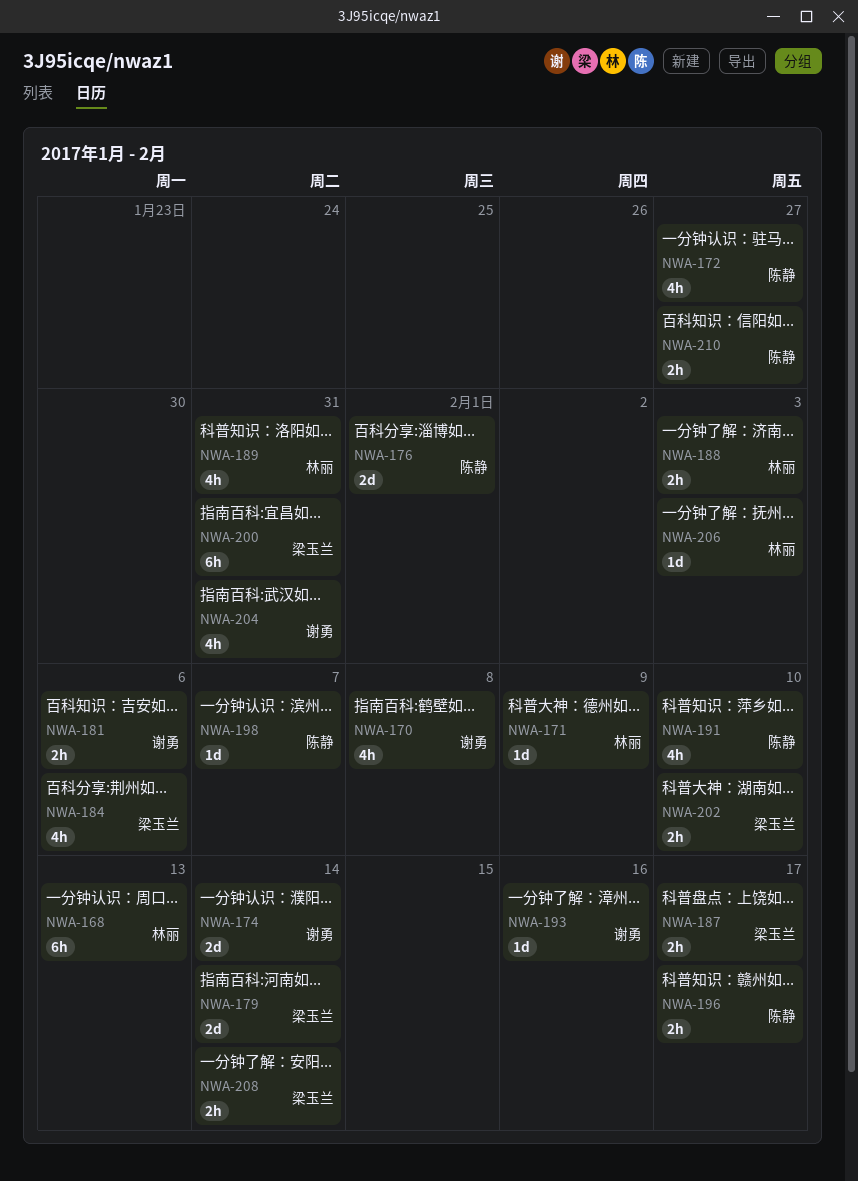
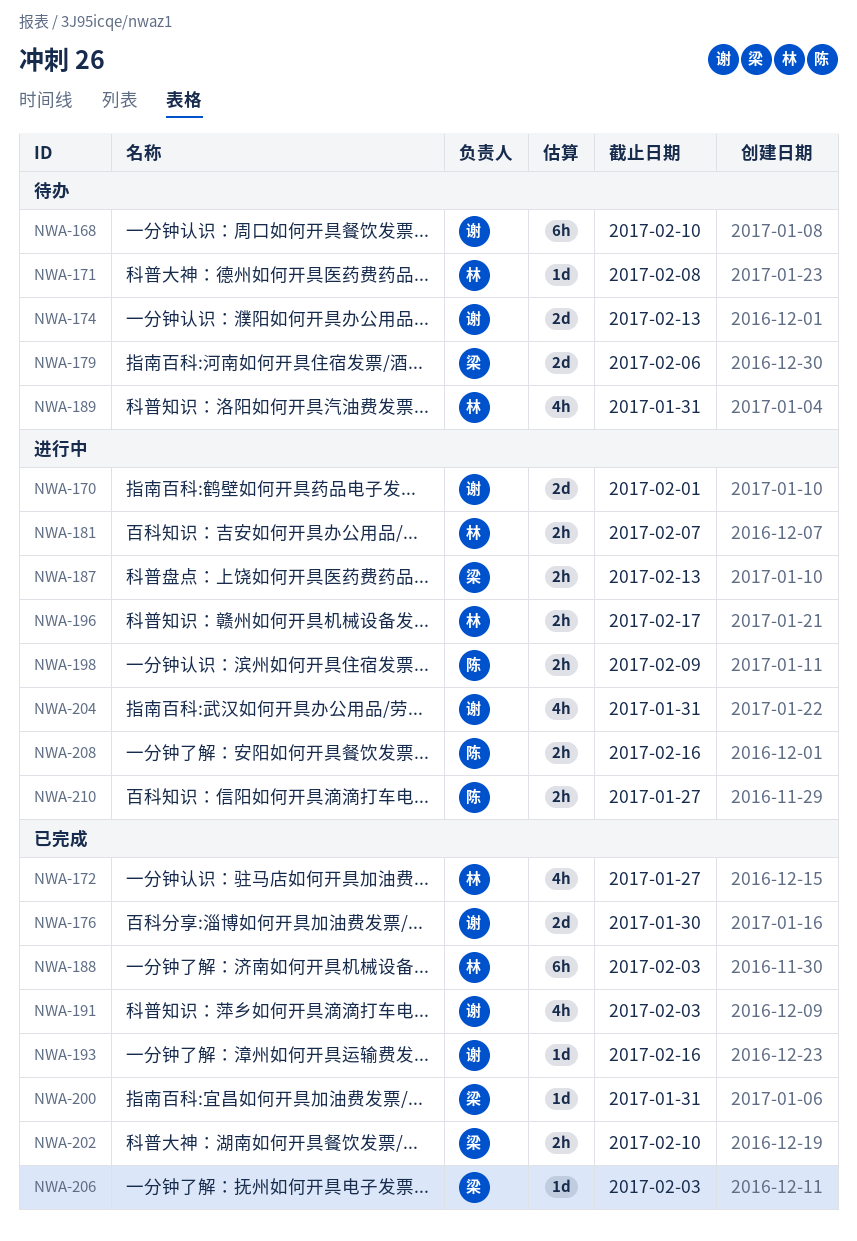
NWA-168, owner: 林丽 -> 谢勇
NWA-168, due: Feb 13 -> Feb 10
NWA-170, estimate: 4h -> 2d
NWA-170, due: Feb 8 -> Feb 1
NWA-171, due: Feb 9 -> Feb 8
NWA-172, owner: 陈静 -> 林丽
NWA-174, due: Feb 14 -> Feb 13
NWA-176, owner: 陈静 -> 谢勇
NWA-176, due: Feb 1 -> Jan 30
NWA-179, due: Feb 14 -> Feb 6
NWA-181, owner: 谢勇 -> 林丽
NWA-181, due: Feb 6 -> Feb 7
NWA-184: present -> none
NWA-187, due: Feb 17 -> Feb 13
NWA-188, estimate: 2h -> 6h
NWA-191, owner: 陈静 -> 谢勇
NWA-191, due: Feb 10 -> Feb 3
NWA-196, owner: 陈静 -> 林丽
NWA-198, estimate: 1d -> 2h
NWA-198, due: Feb 7 -> Feb 9
NWA-200, estimate: 6h -> 1d
NWA-206, owner: 林丽 -> 梁玉兰
NWA-208, owner: 梁玉兰 -> 陈静
NWA-208, due: Feb 14 -> Feb 16

